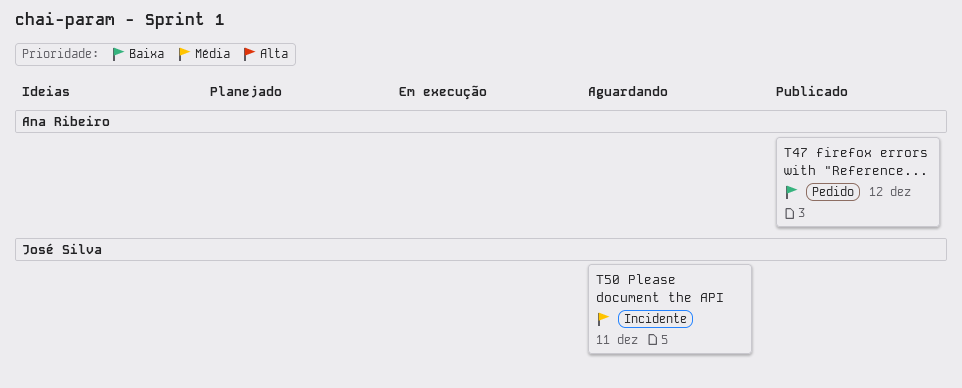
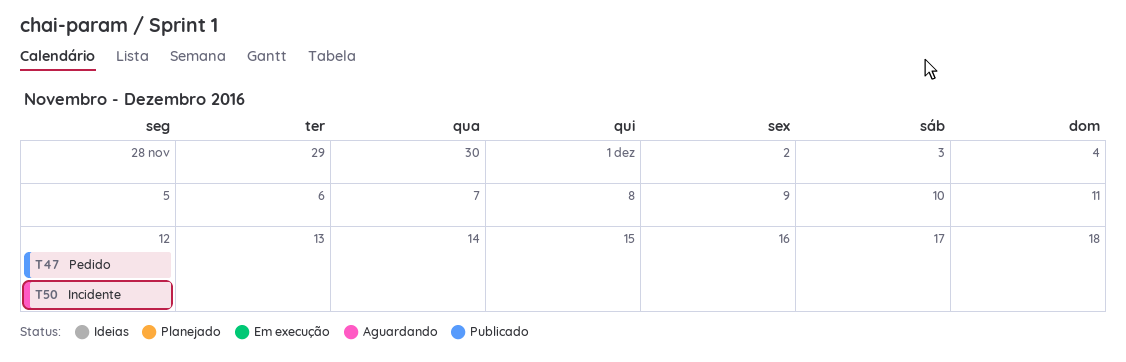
T50, due: Dec 11 -> Dec 12

